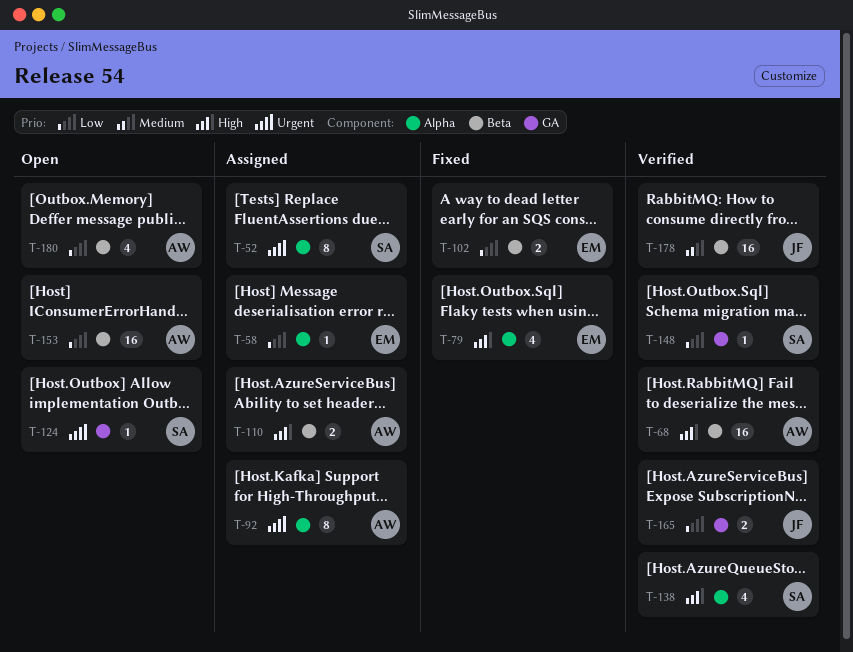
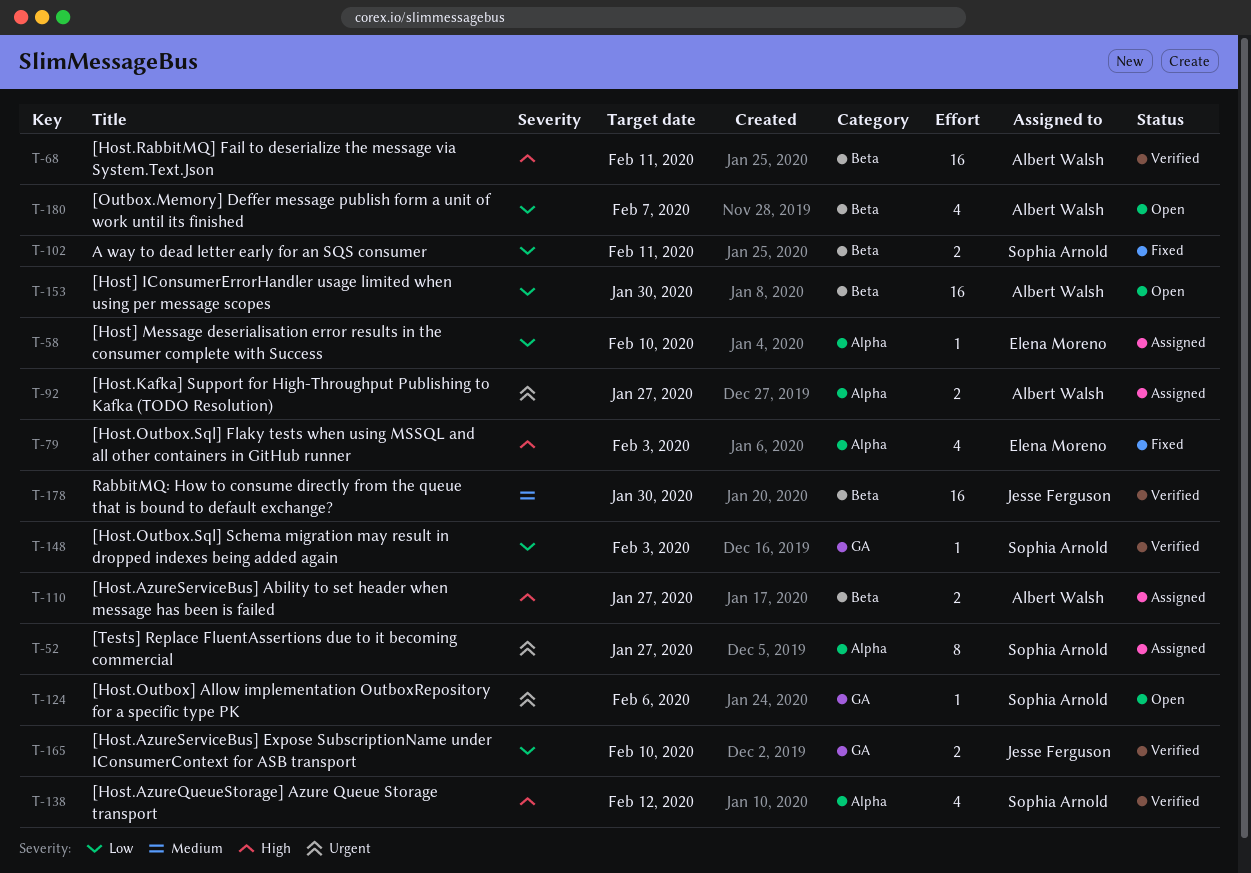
T-92, estimate: 8 -> 2
T-102, owner: Elena Moreno -> Sophia Arnold

